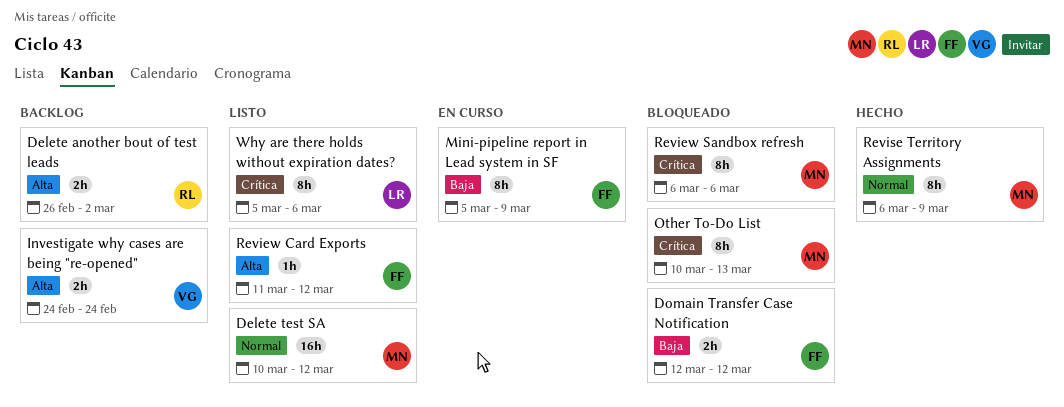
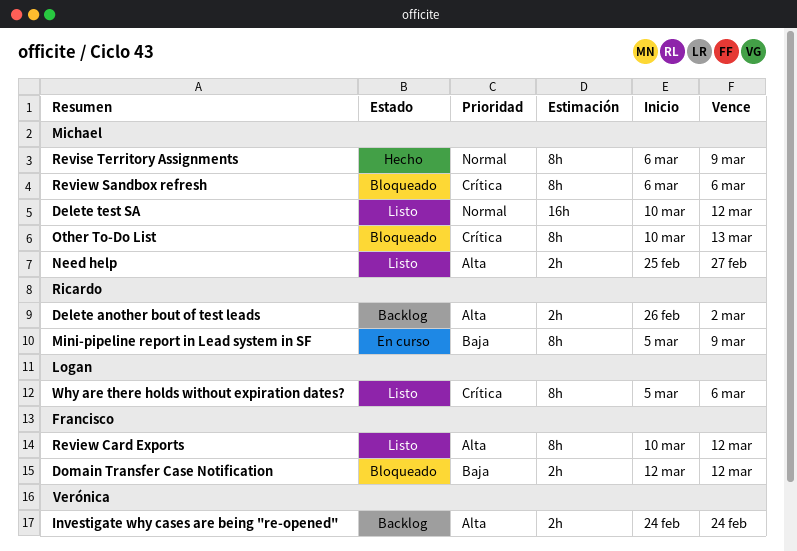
Mini-pipeline report in Lead system in SF, owner: Francisco -> Ricardo
Need help: none -> present
Review Card Exports, estimate: 1h -> 8h
Review Card Exports, start: Mar 11 -> Mar 10

